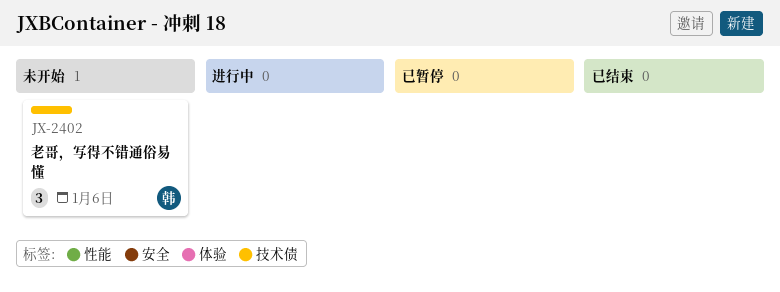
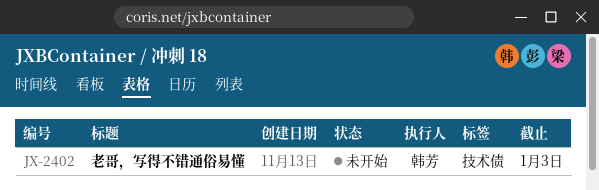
JX-2402, due: Jan 6 -> Jan 3

